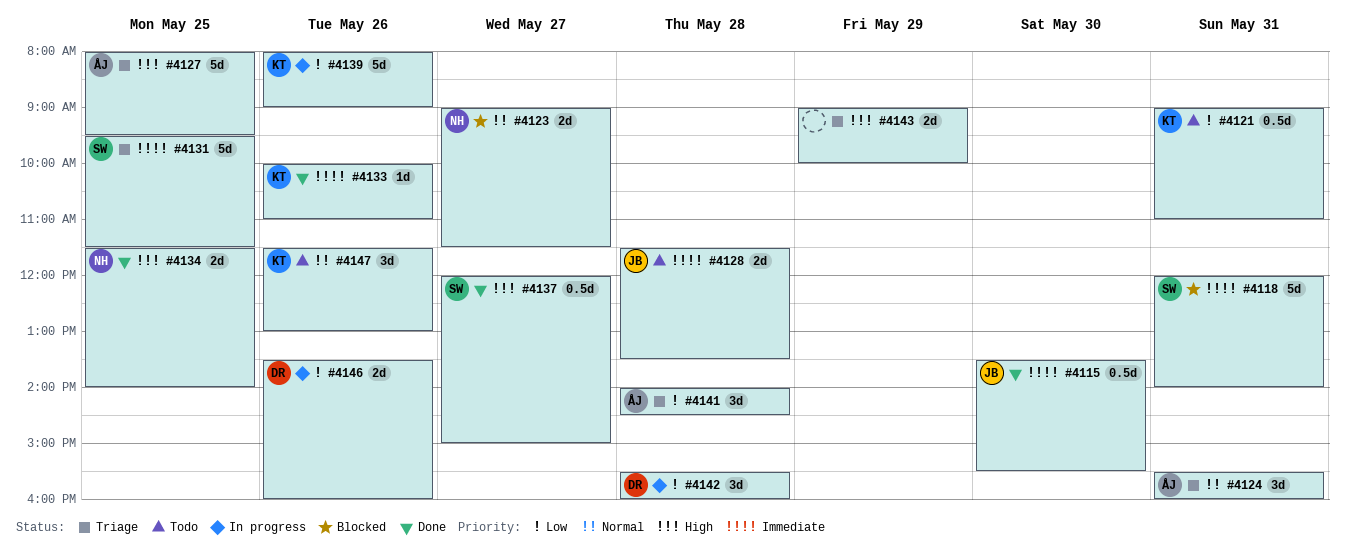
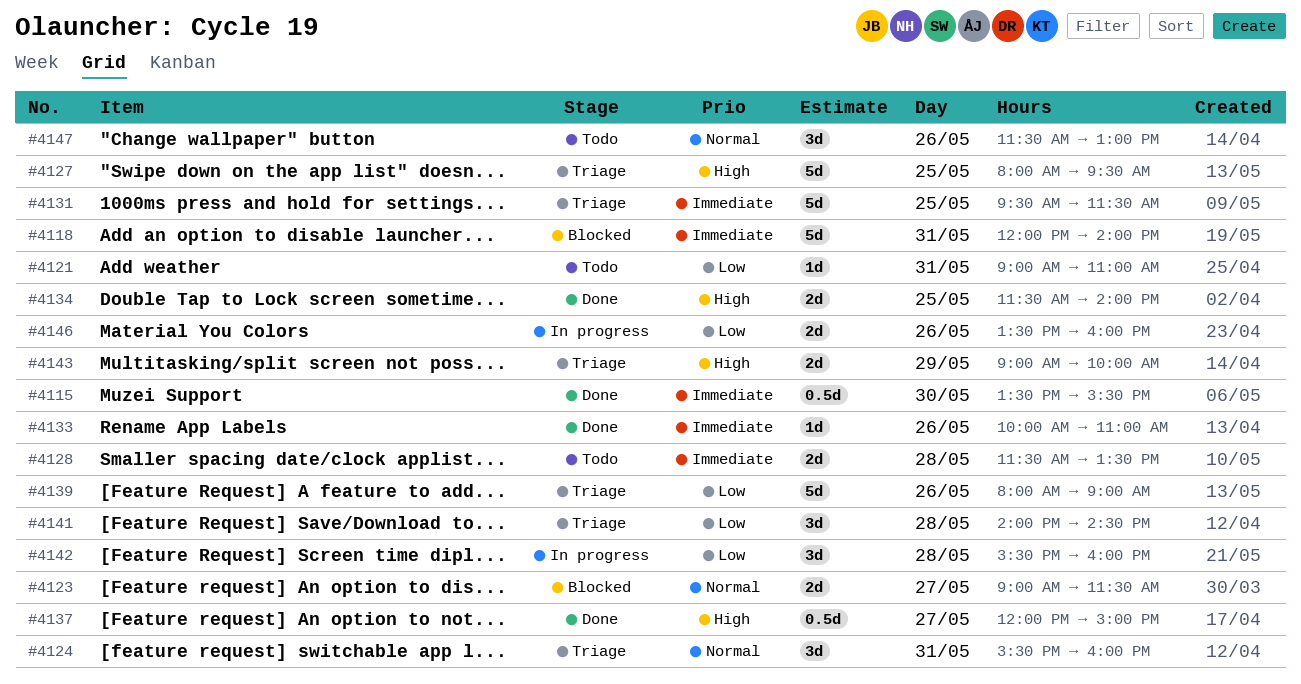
#4121, estimate: 0.5d -> 1d
#4139, status: In progress -> Triage

